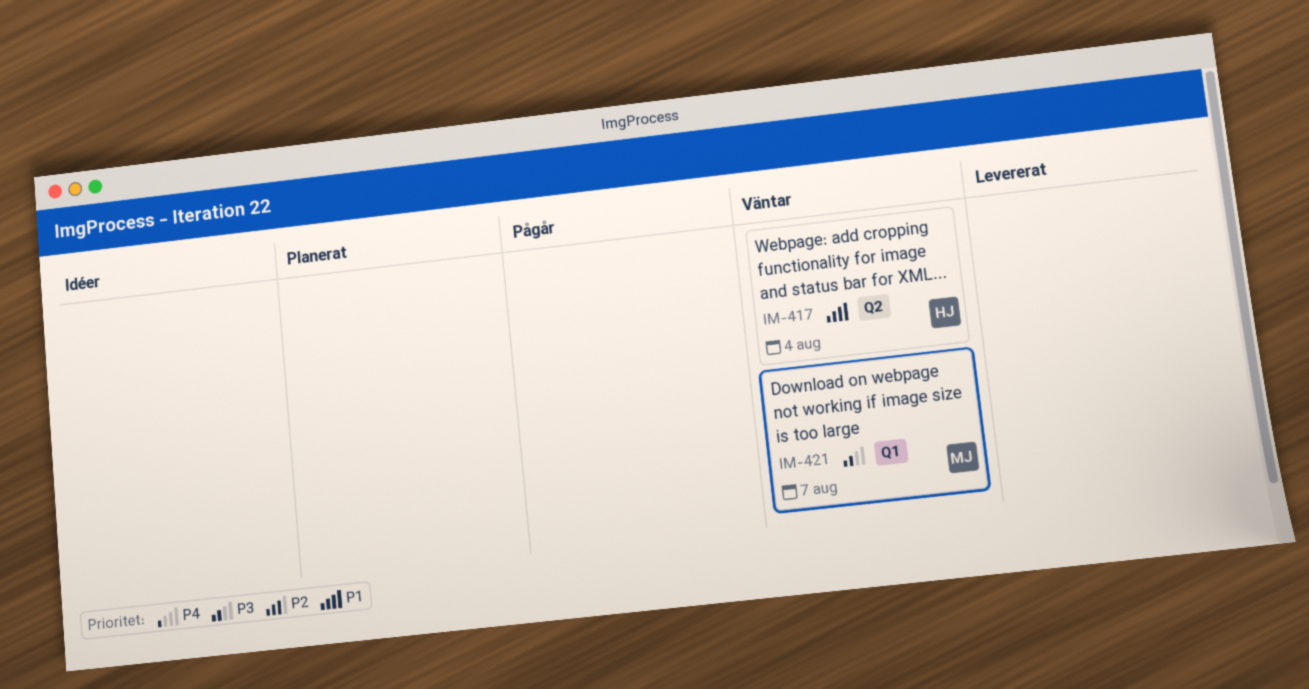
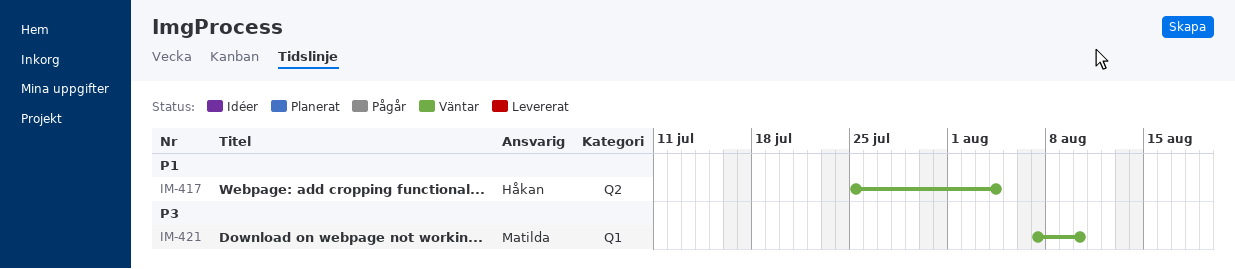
IM-421, due: Aug 7 -> Aug 10

